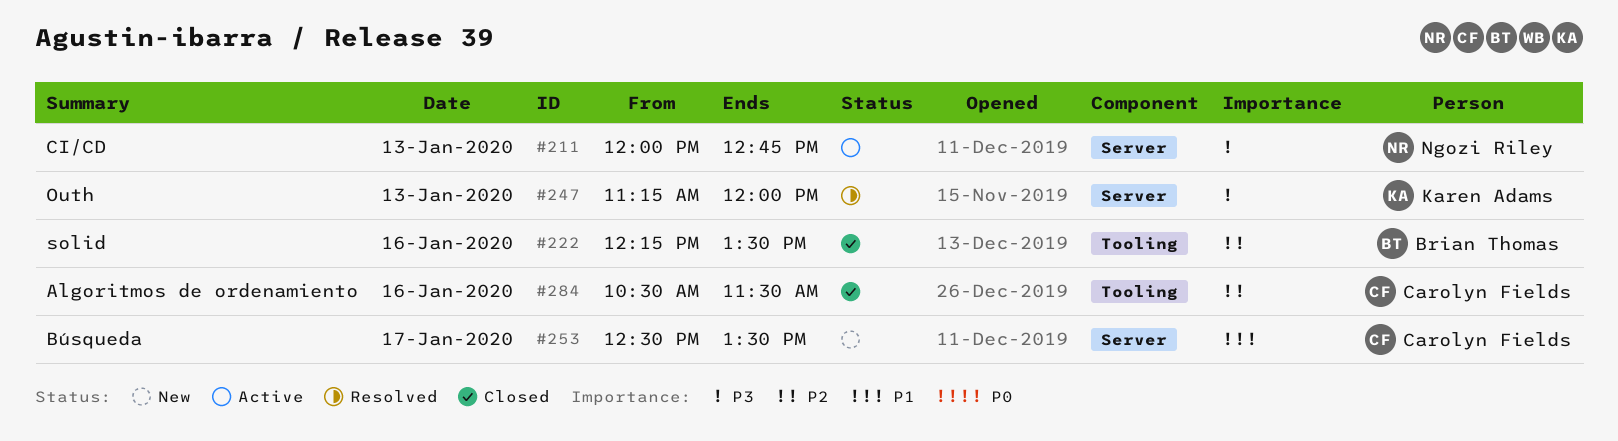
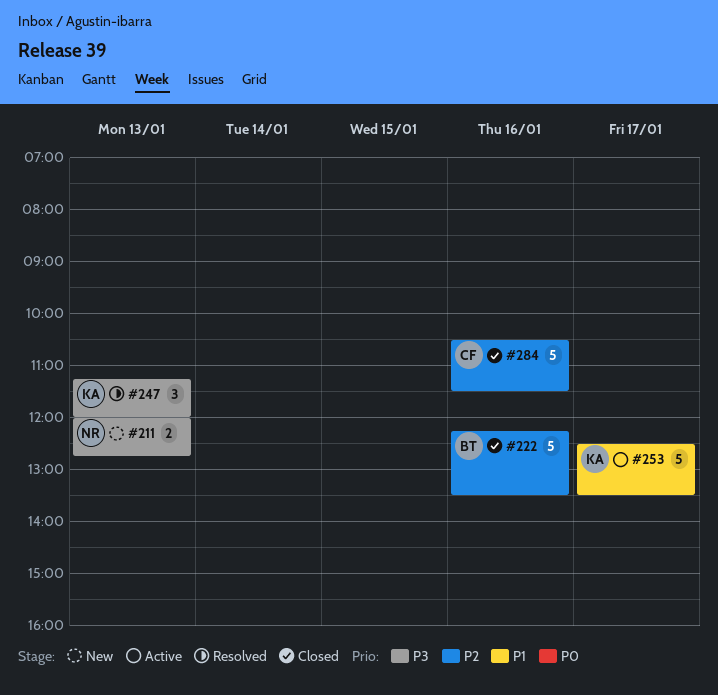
#211, status: Active -> New
#253, status: New -> Active
#253, owner: Carolyn Fields -> Karen Adams

